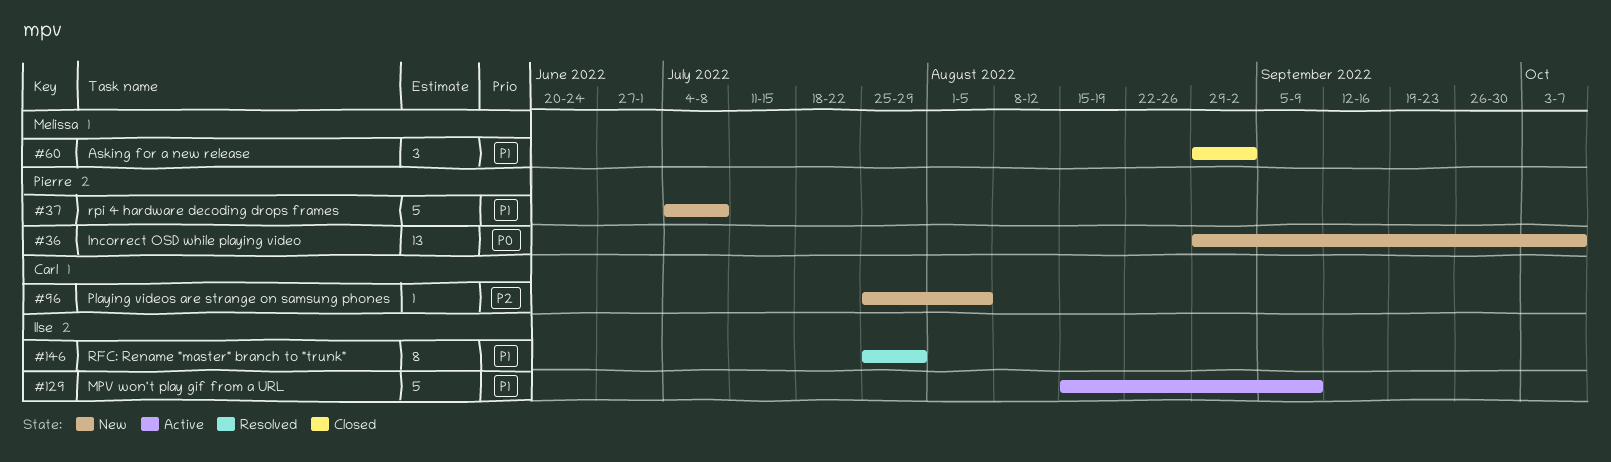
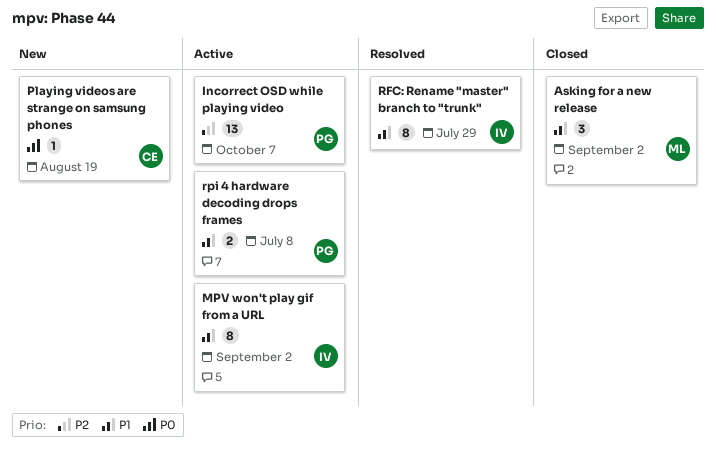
Incorrect OSD while playing video, status: New -> Active
Incorrect OSD while playing video, priority: P0 -> P2
MPV won't play gif from a URL, estimate: 5 -> 8
MPV won't play gif from a URL, due: Sep 9 -> Sep 2
Playing videos are strange on samsung phones, priority: P2 -> P0
Playing videos are strange on samsung phones, due: Aug 5 -> Aug 19
rpi 4 hardware decoding drops frames, status: New -> Active
rpi 4 hardware decoding drops frames, estimate: 5 -> 2

